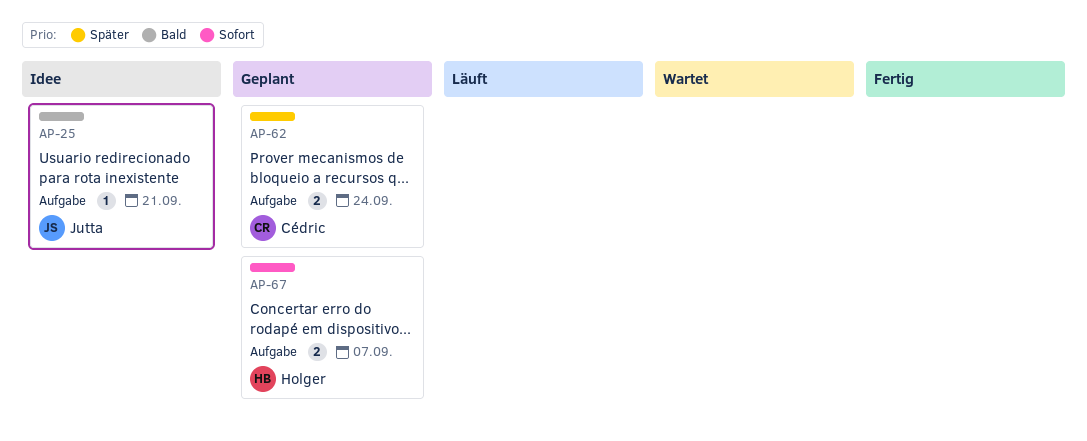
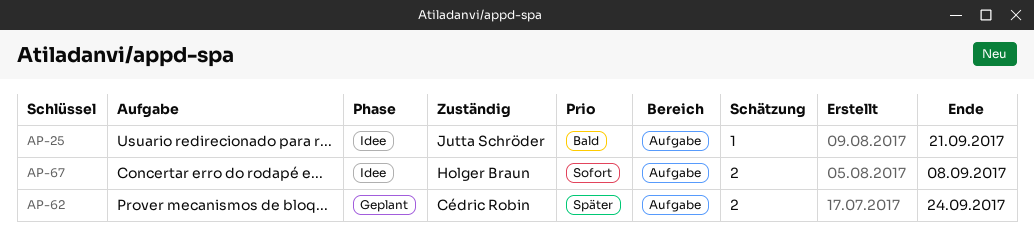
AP-67, status: Geplant -> Idee
AP-67, due: Sep 7 -> Sep 8

